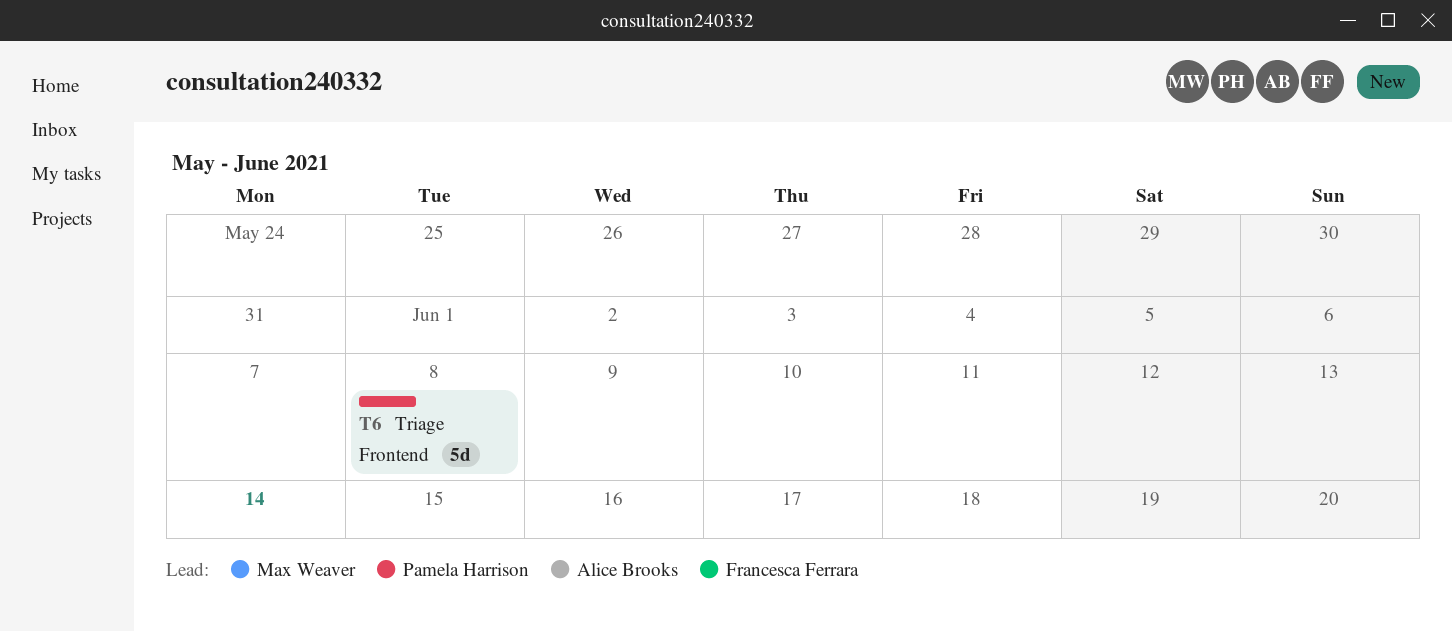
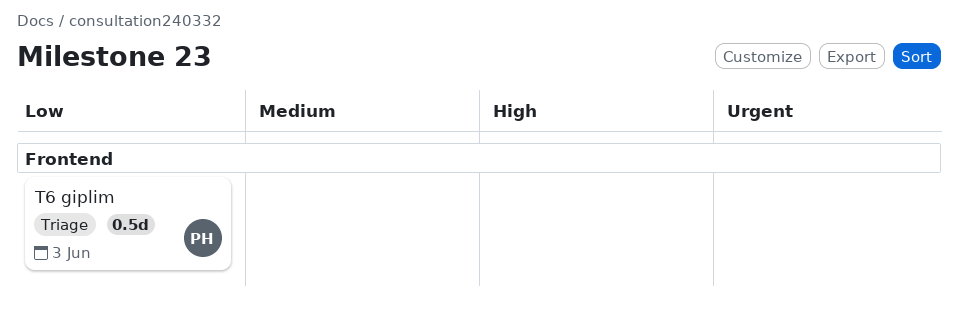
T6, estimate: 5d -> 0.5d
T6, due: Jun 8 -> Jun 3

